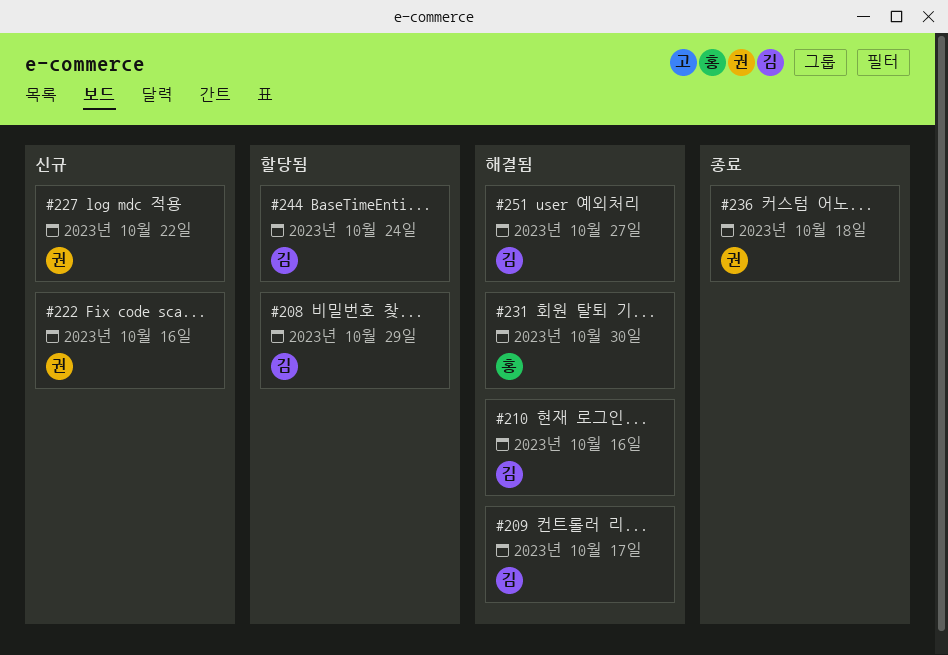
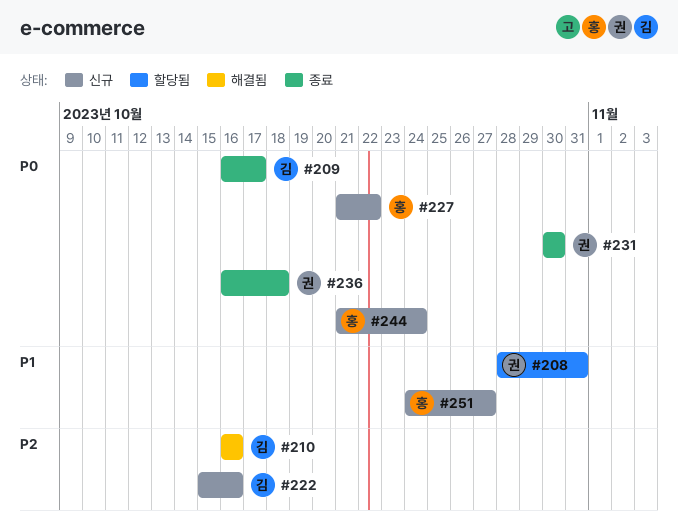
#208, owner: 김 -> 권
#208, due: Oct 29 -> Oct 31
#209, status: 해결됨 -> 종료
#222, owner: 권 -> 김
#227, owner: 권 -> 홍
#231, status: 해결됨 -> 종료
#231, owner: 홍 -> 권
#244, status: 할당됨 -> 신규
#244, owner: 김 -> 홍
#251, status: 해결됨 -> 신규
#251, owner: 김 -> 홍

